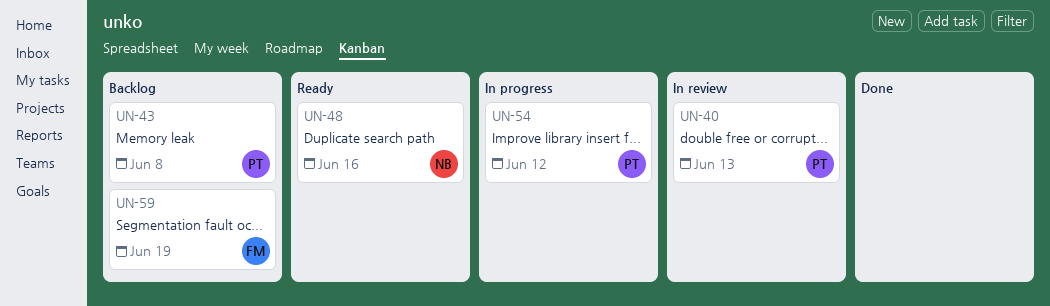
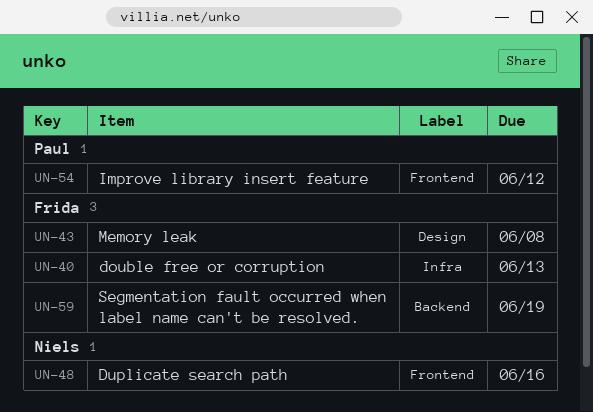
UN-40, owner: Paul -> Frida
UN-43, owner: Paul -> Frida

